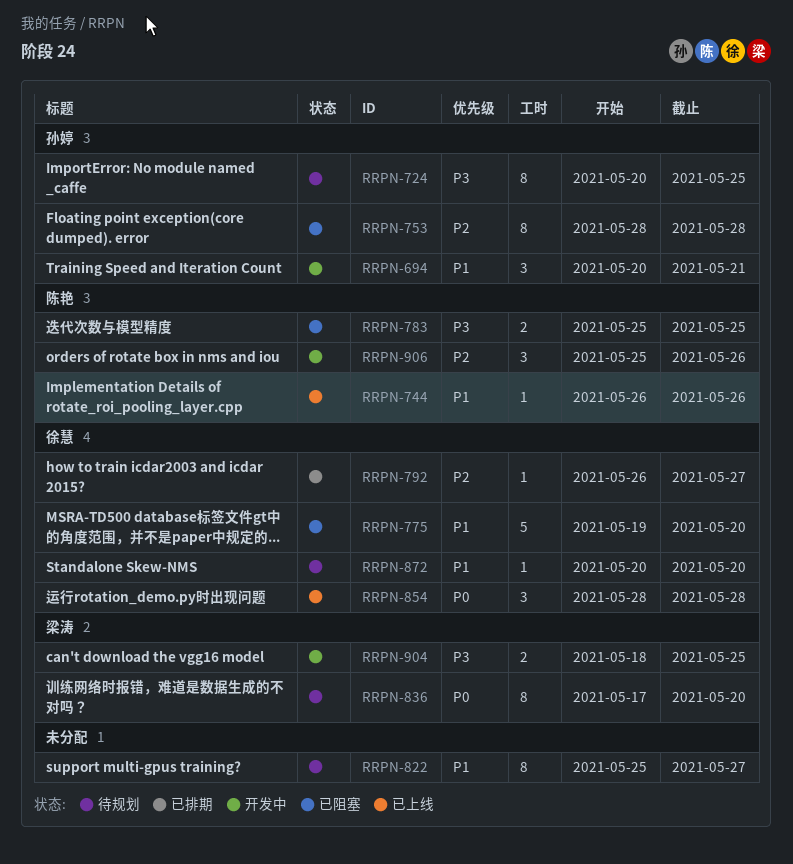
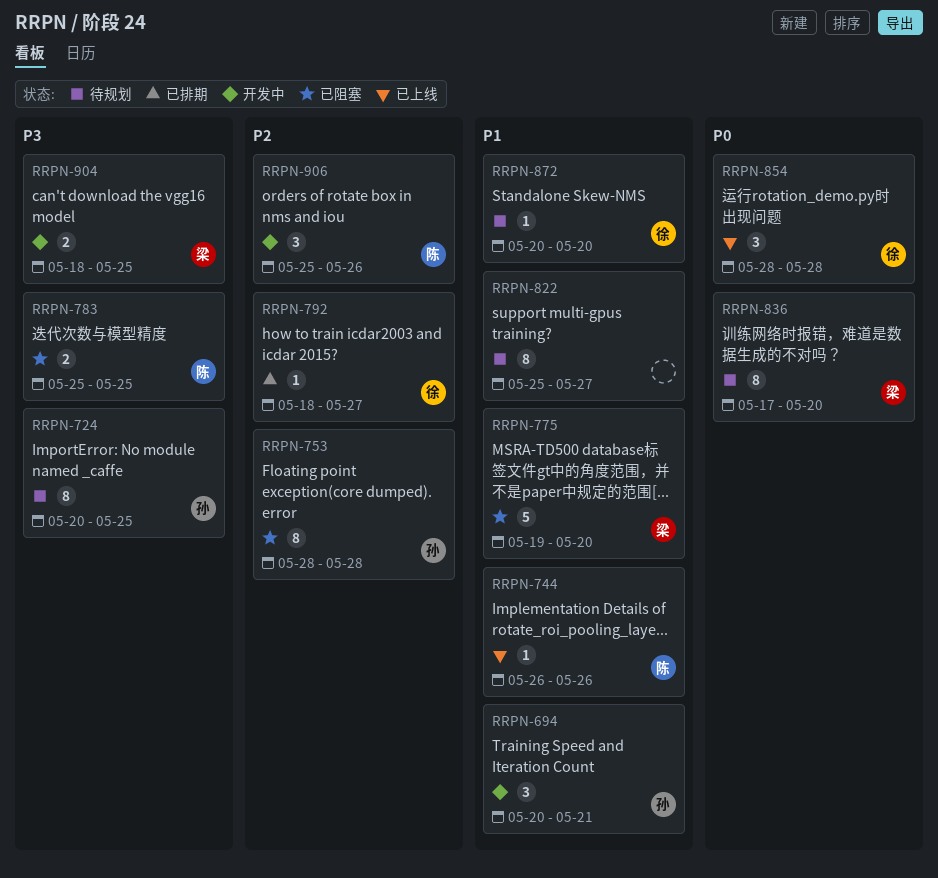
RRPN-775, owner: 徐慧 -> 梁涛
RRPN-792, start: May 26 -> May 18

